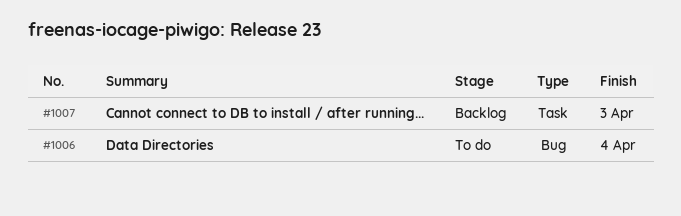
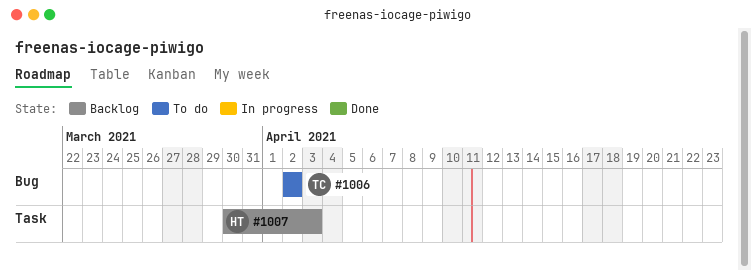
#1006, due: Apr 4 -> Apr 2

